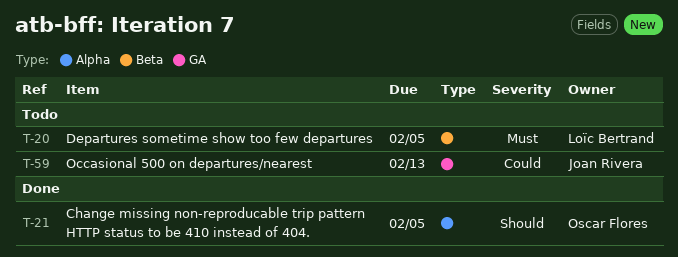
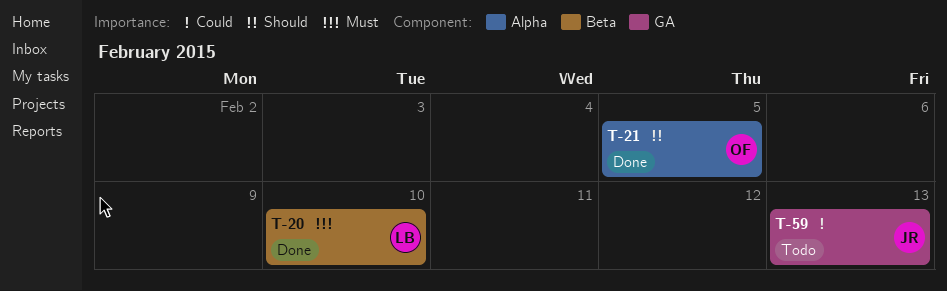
T-20, status: Todo -> Done
T-20, due: Feb 5 -> Feb 10

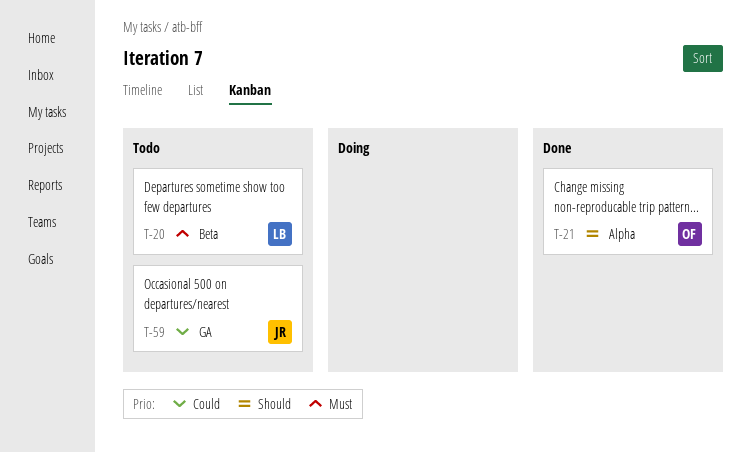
T-20, status: Done -> Todo

